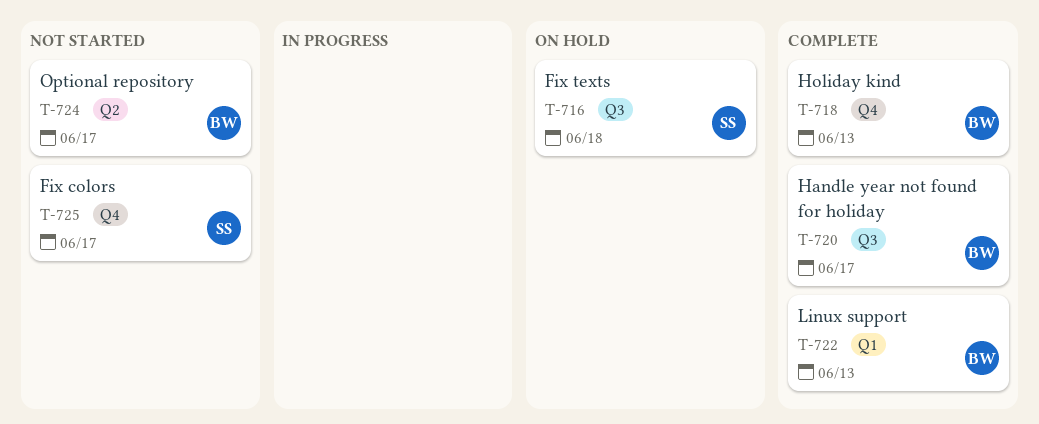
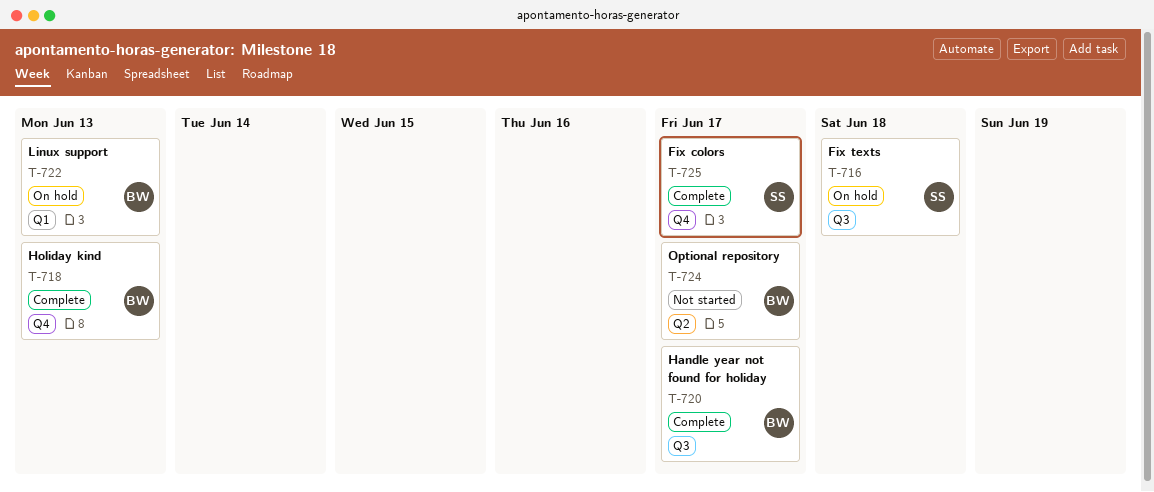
T-722, status: Complete -> On hold
T-725, status: Not started -> Complete

